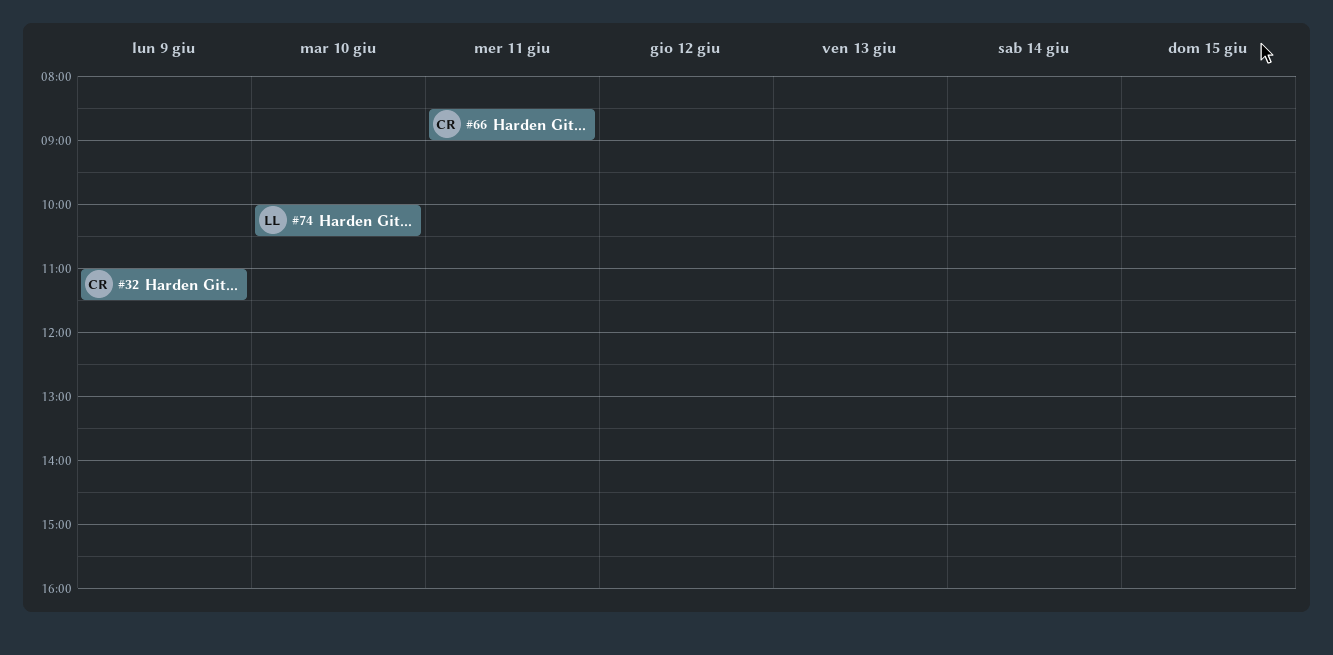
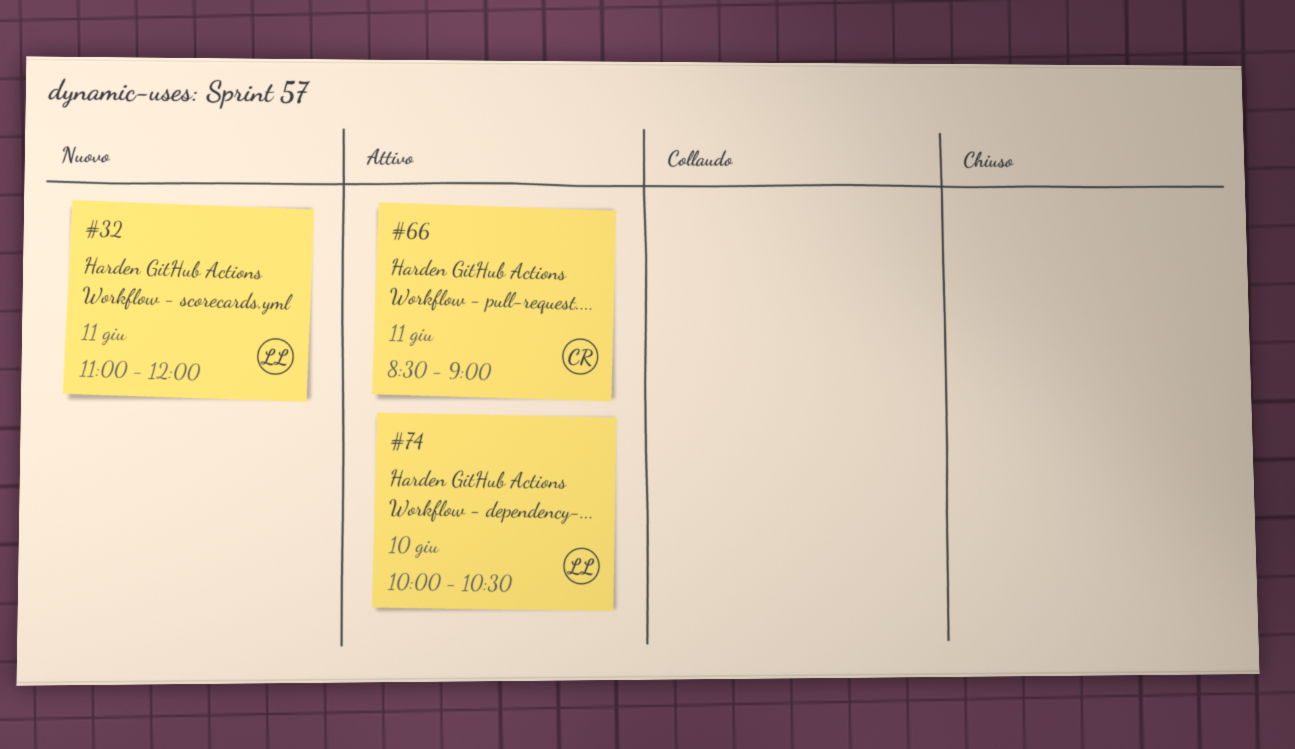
#32, owner: CR -> LL
#32, day: Jun 9 -> Jun 11
#32, ends: 11:30 -> 12:00

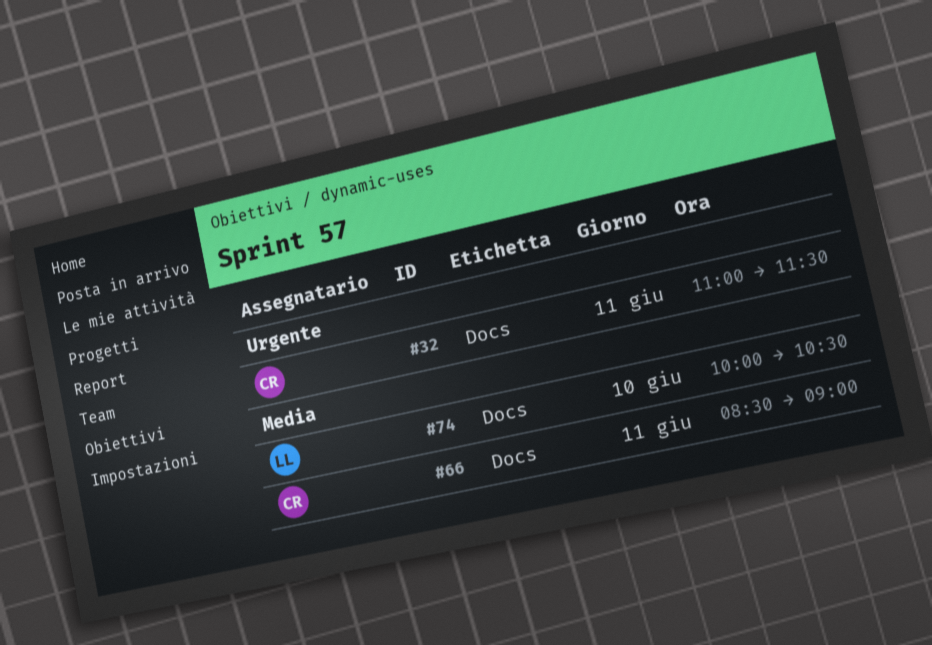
#32, owner: LL -> CR
#32, ends: 12:00 -> 11:30

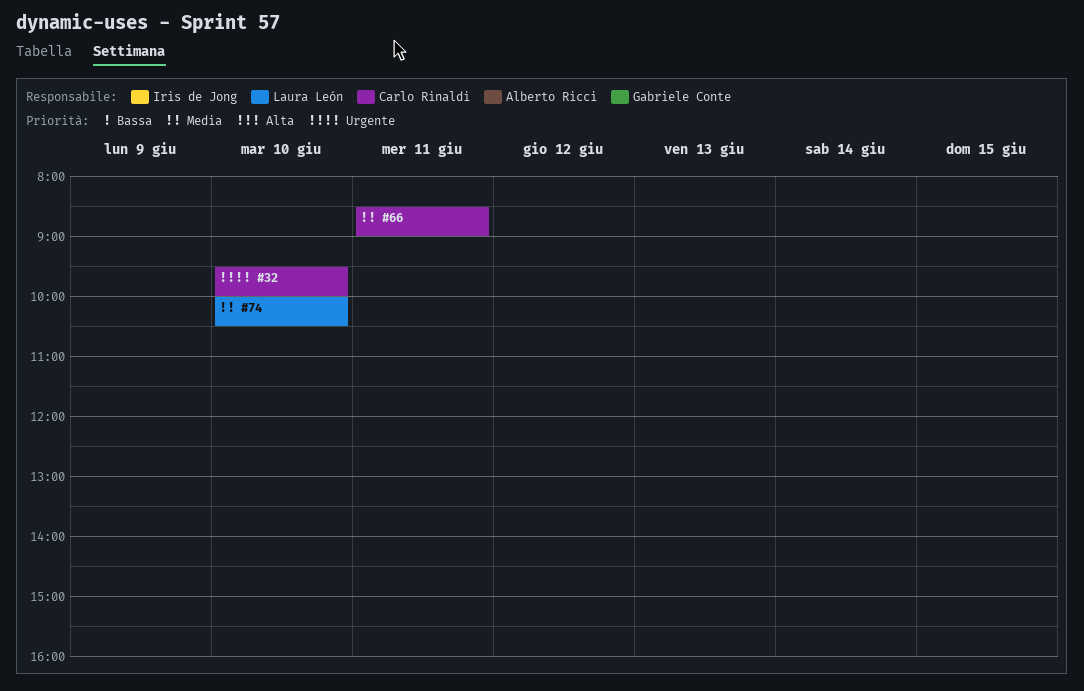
#32, day: Jun 11 -> Jun 10
#32, begins: 11:00 -> 09:30
#32, ends: 11:30 -> 10:00

